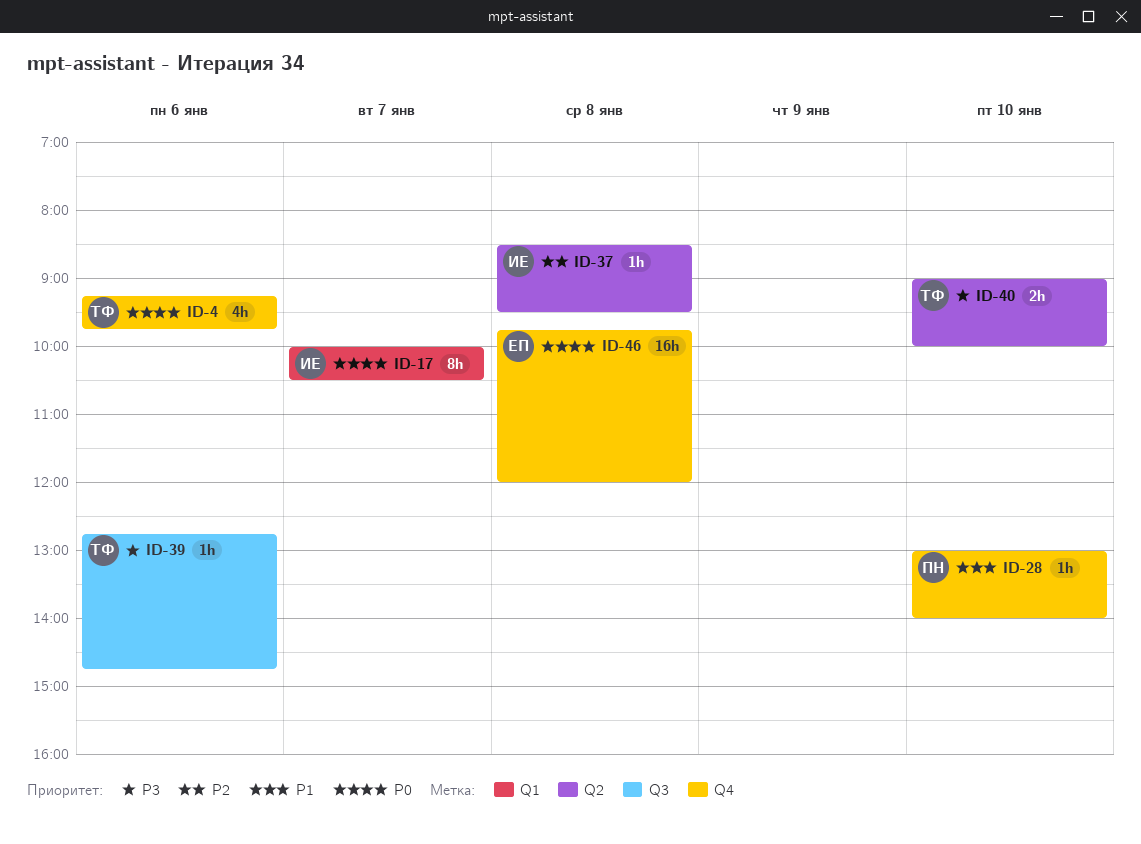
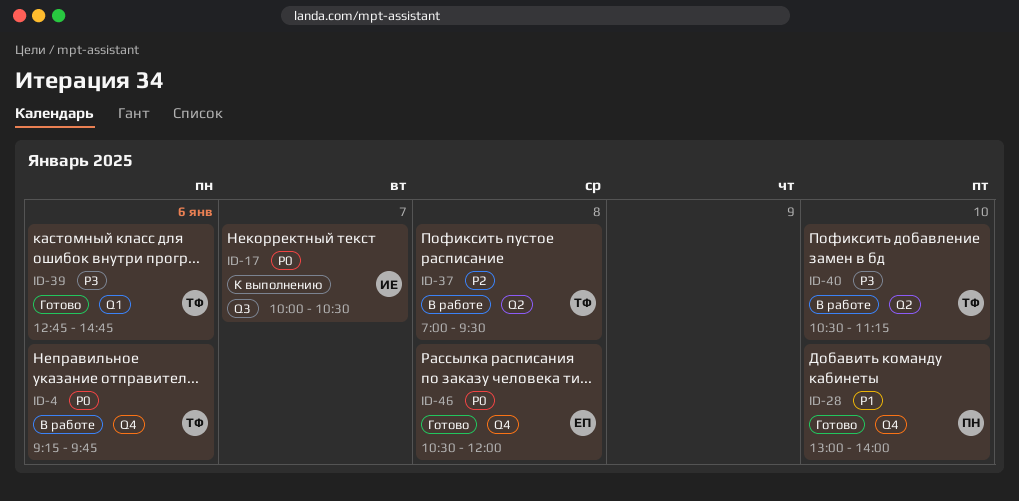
ID-17, label: Q1 -> Q3
ID-37, owner: ИЕ -> ТФ
ID-37, begins: 08:30 -> 07:00
ID-39, label: Q3 -> Q1
ID-40, begins: 09:00 -> 10:30
ID-40, ends: 10:00 -> 11:15
ID-46, begins: 09:45 -> 10:30

